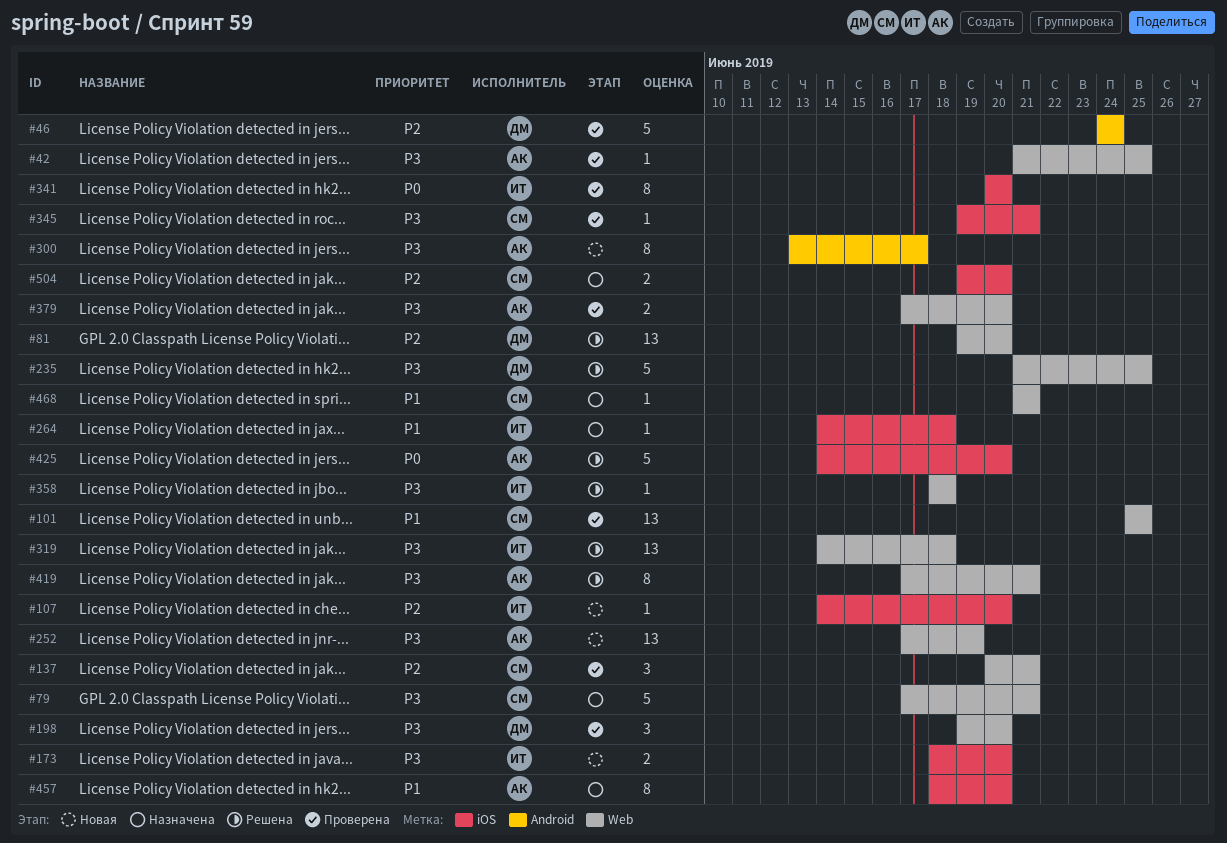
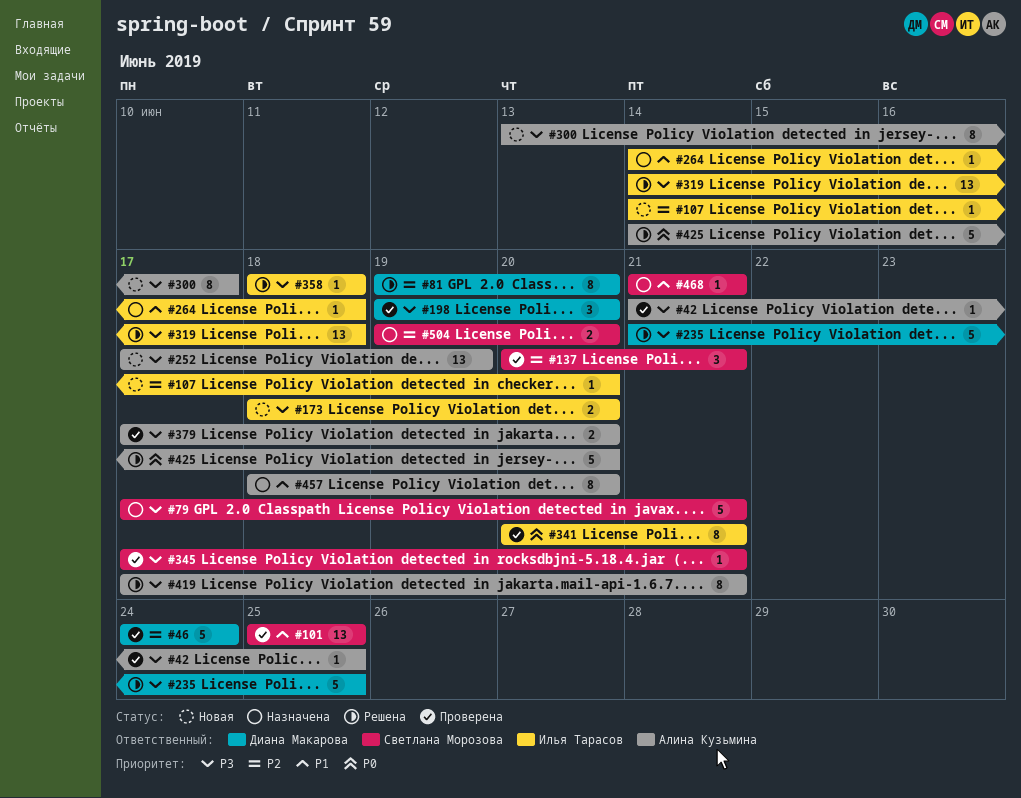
#81, estimate: 13 -> 8
#341, due: Jun 20 -> Jun 21
#345, start: Jun 19 -> Jun 17

